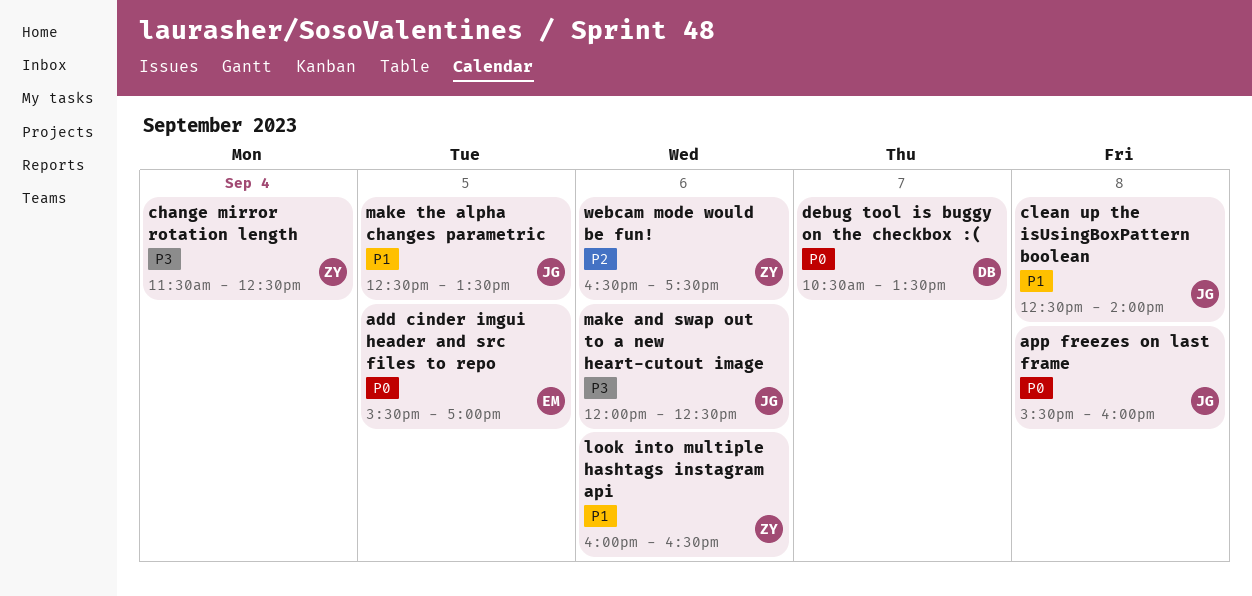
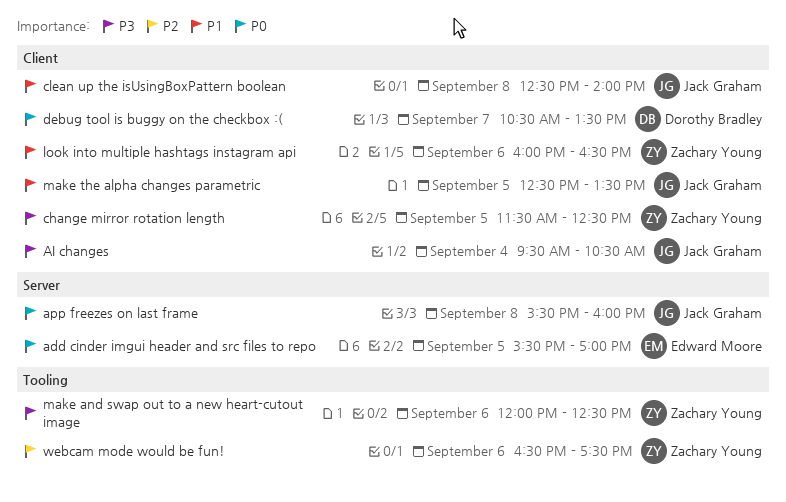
AI changes: none -> present
change mirror rotation length, day: Sep 4 -> Sep 5
make and swap out to a new heart-cutout image, owner: Jack Graham -> Zachary Young

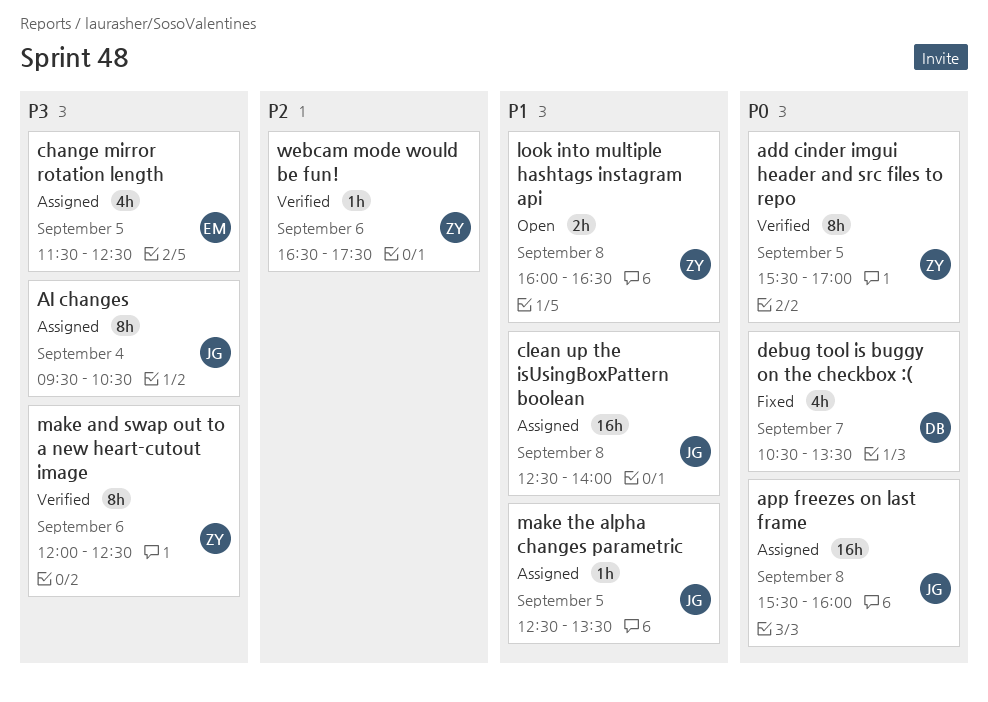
add cinder imgui header and src files to repo, owner: Edward Moore -> Zachary Young
change mirror rotation length, owner: Zachary Young -> Edward Moore
look into multiple hashtags instagram api, day: Sep 6 -> Sep 8

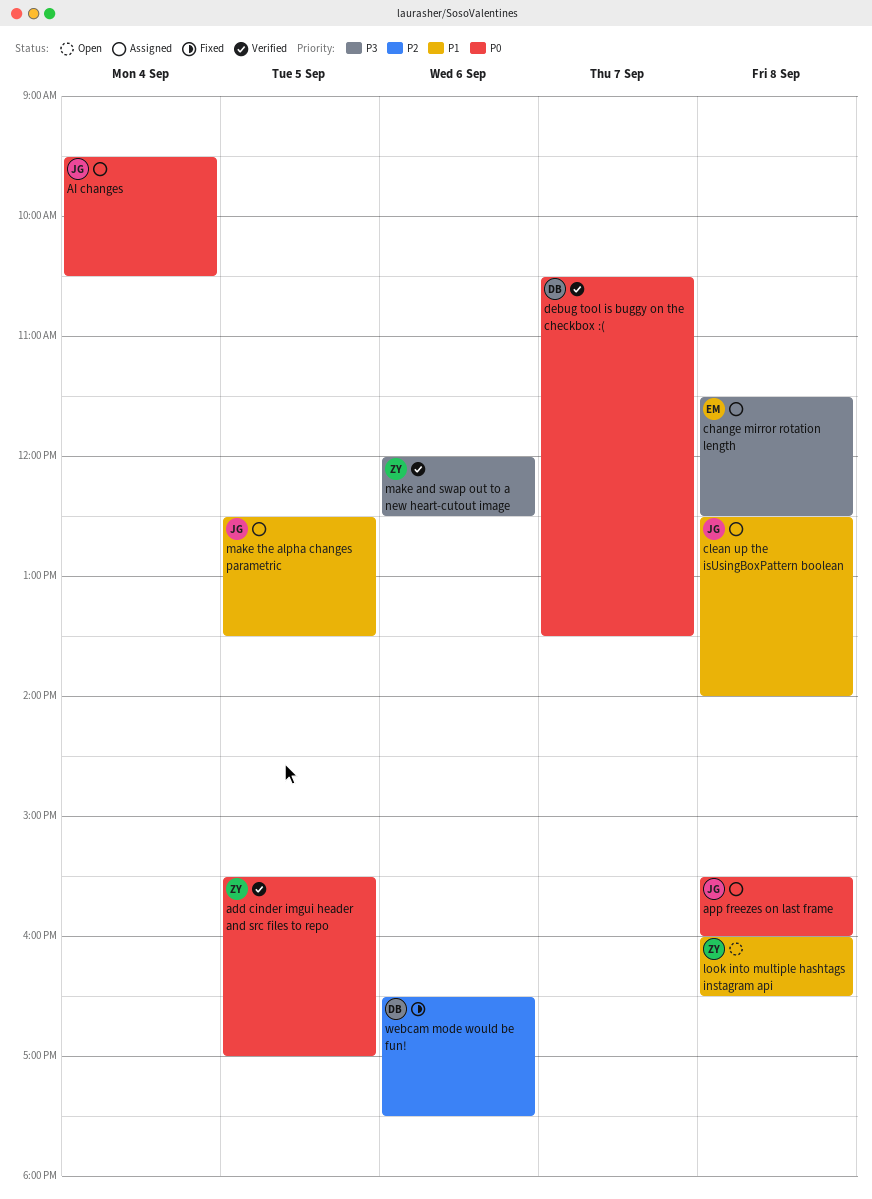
AI changes, priority: P3 -> P0
change mirror rotation length, day: Sep 5 -> Sep 8
debug tool is buggy on the checkbox :(, status: Fixed -> Verified
webcam mode would be fun!, status: Verified -> Fixed
webcam mode would be fun!, owner: ZY -> DB

